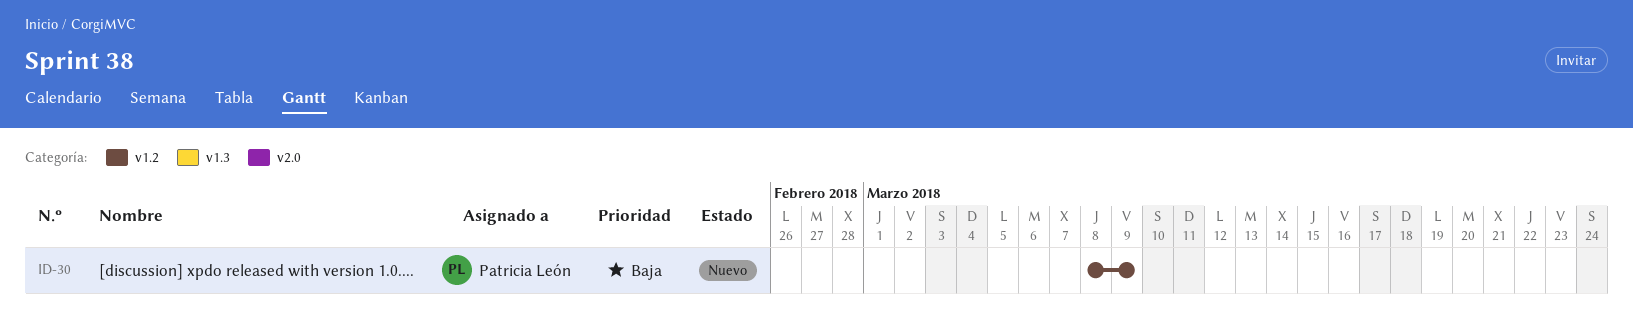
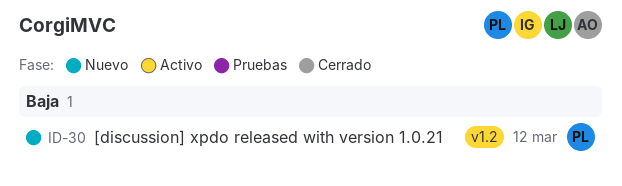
ID-30, due: Mar 9 -> Mar 12

